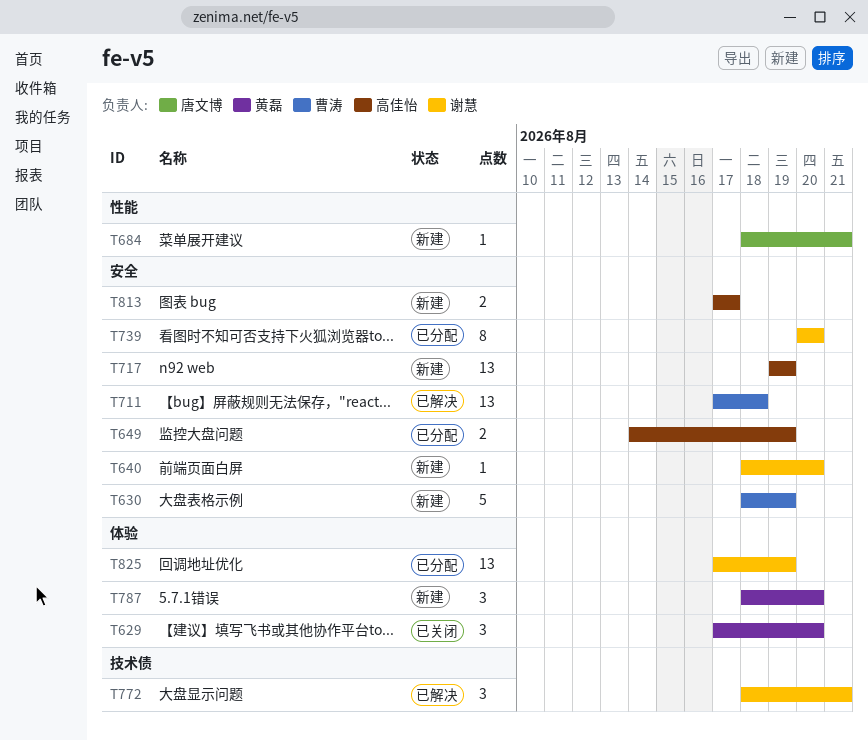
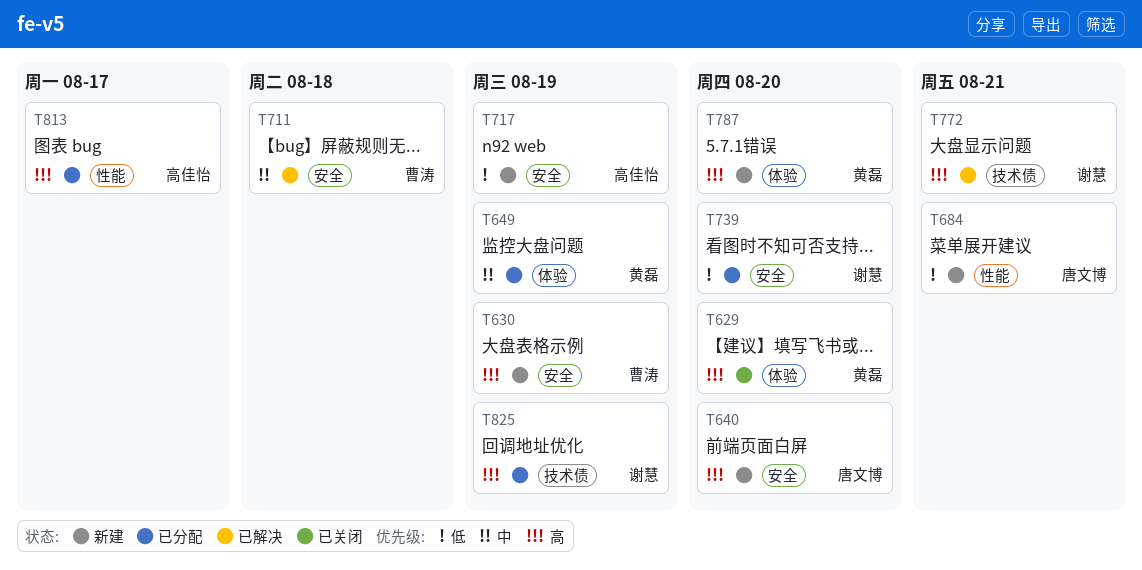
T640, owner: 谢慧 -> 唐文博
T649, owner: 高佳怡 -> 黄磊
T649, label: 安全 -> 体验
T813, status: 新建 -> 已分配
T813, label: 安全 -> 性能
T825, label: 体验 -> 技术债

